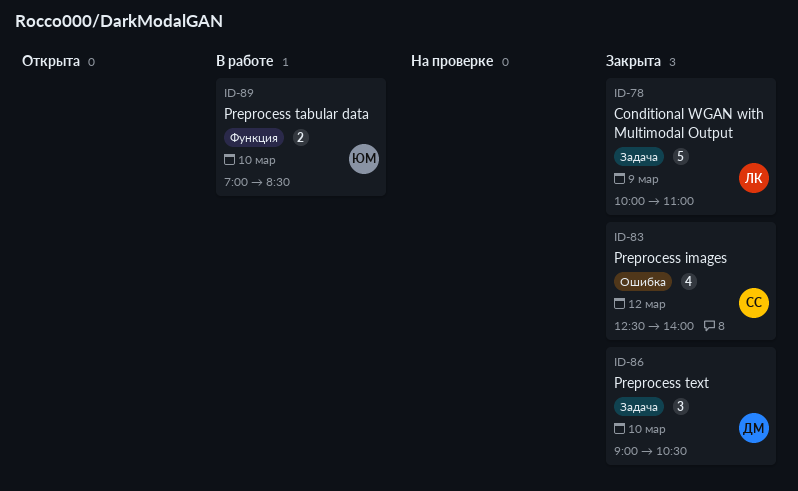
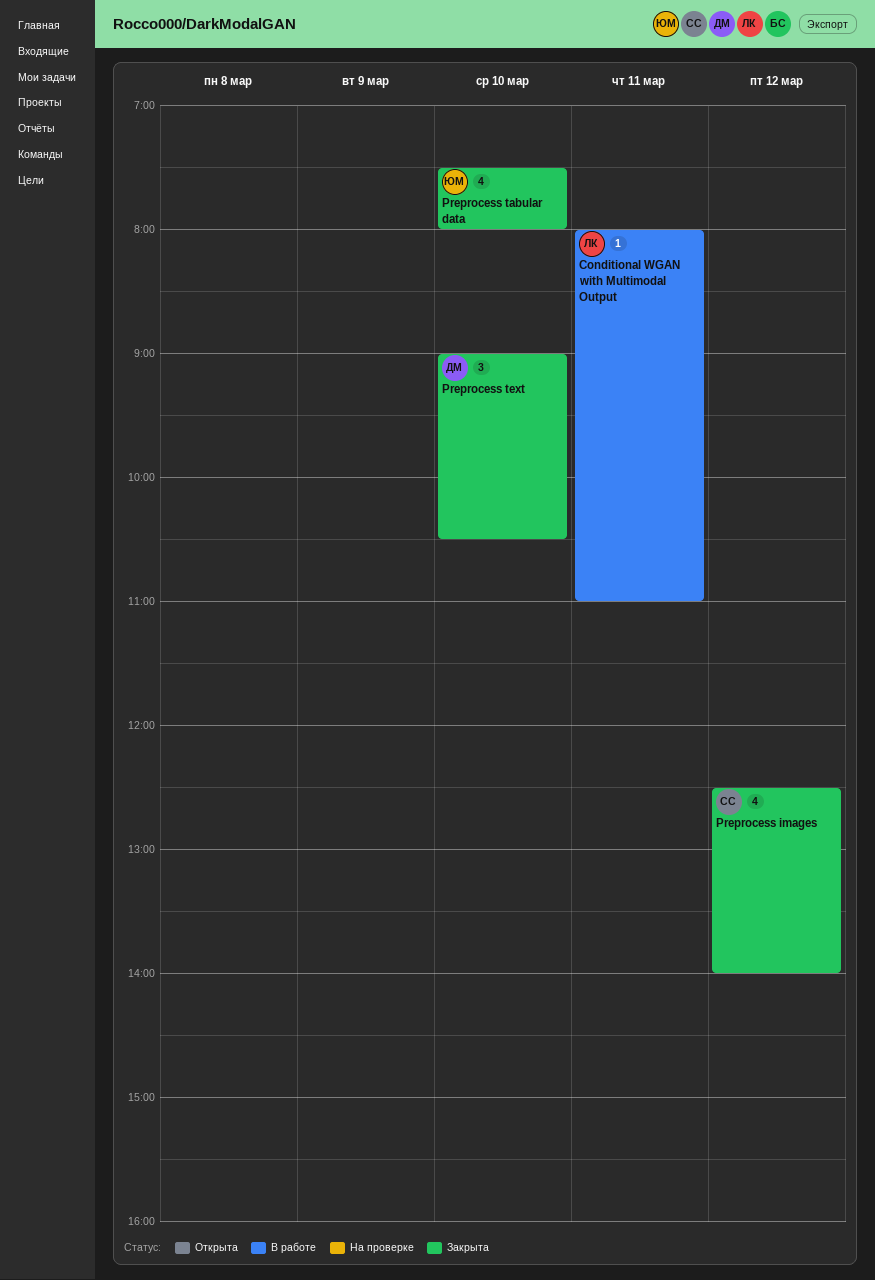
Conditional WGAN with Multimodal Output, status: Закрыта -> В работе
Conditional WGAN with Multimodal Output, estimate: 5 -> 1
Conditional WGAN with Multimodal Output, day: Mar 9 -> Mar 11
Conditional WGAN with Multimodal Output, begins: 10:00 -> 08:00
Preprocess tabular data, status: В работе -> Закрыта
Preprocess tabular data, estimate: 2 -> 4
Preprocess tabular data, begins: 07:00 -> 07:30
Preprocess tabular data, ends: 08:30 -> 08:00

